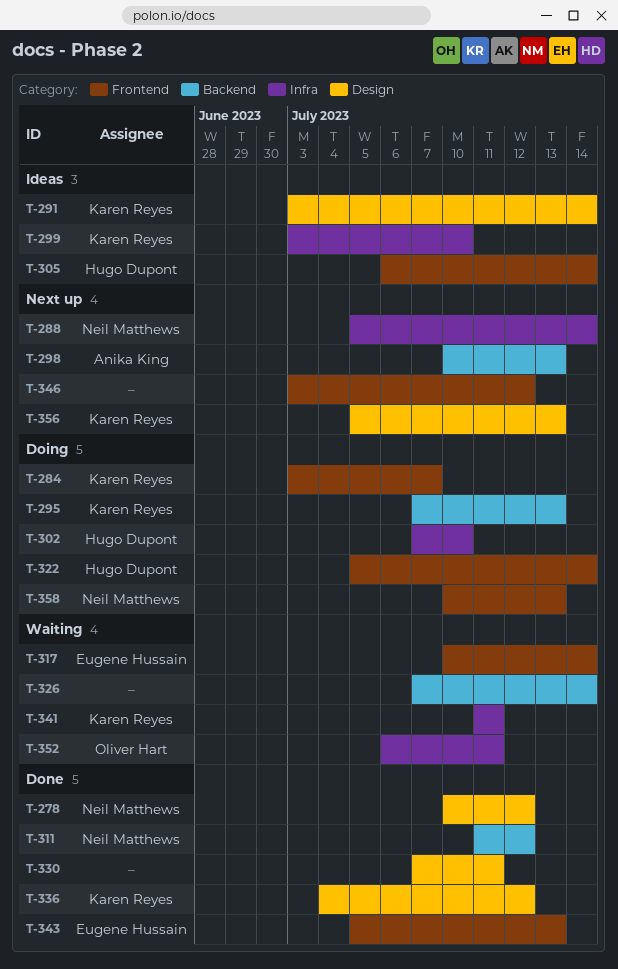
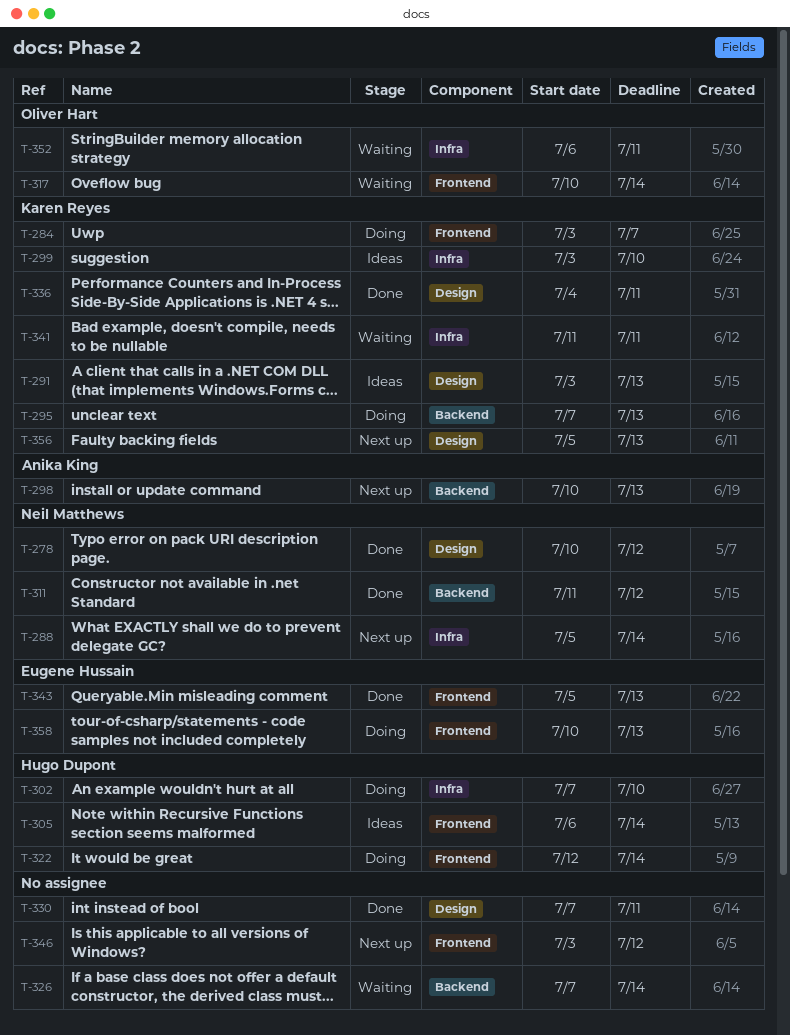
T-291, due: Jul 14 -> Jul 13
T-317, owner: Eugene Hussain -> Oliver Hart
T-322, start: Jul 5 -> Jul 12
T-336, due: Jul 12 -> Jul 11
T-358, owner: Neil Matthews -> Eugene Hussain

